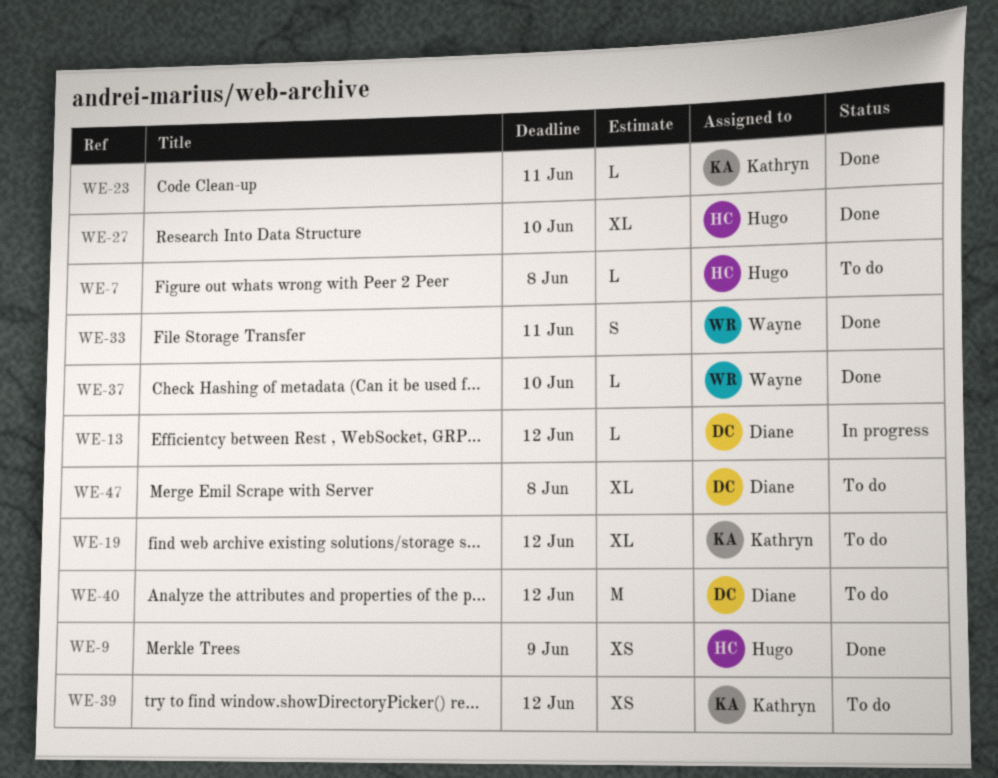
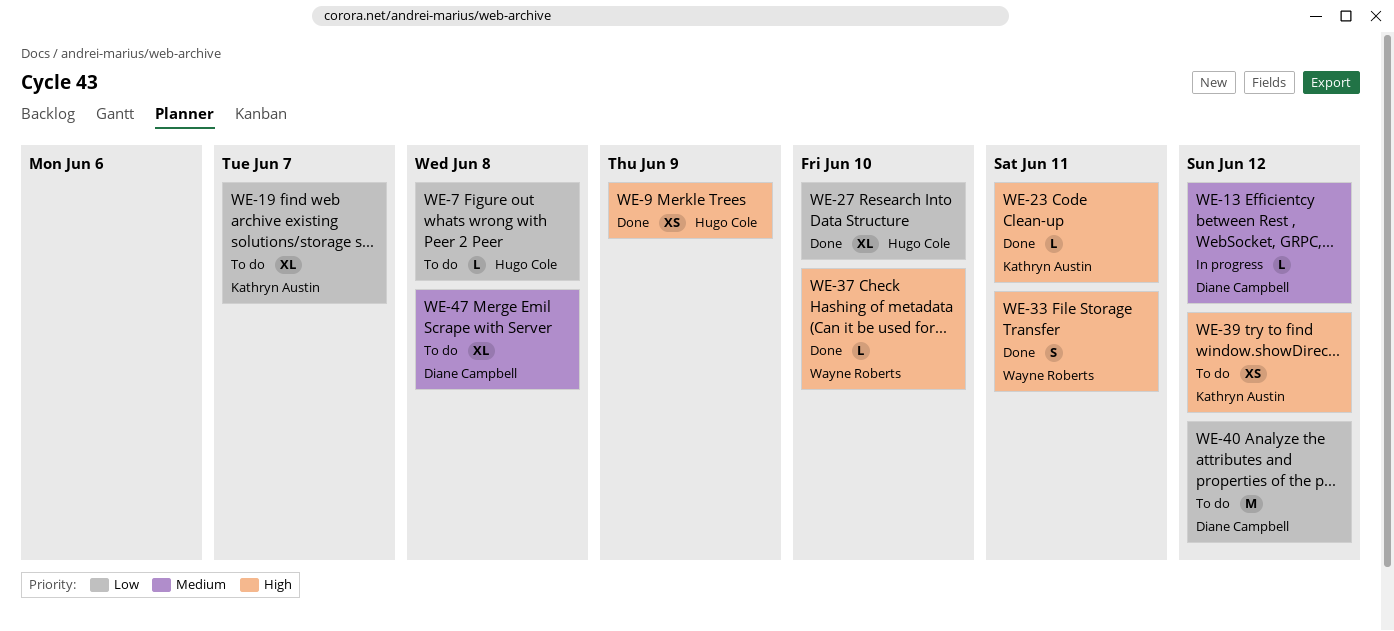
WE-19, due: Jun 12 -> Jun 7

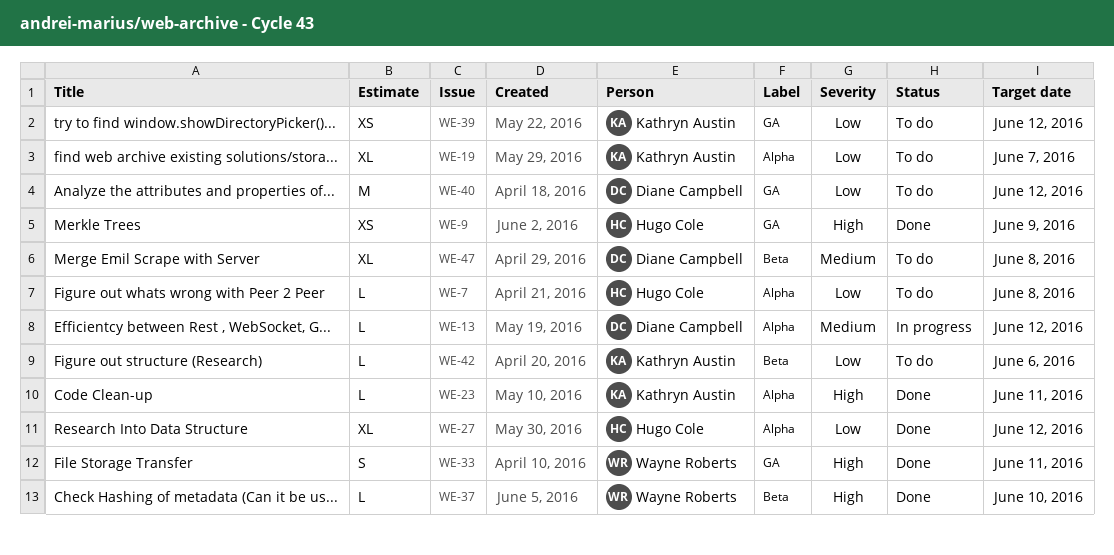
WE-27, due: Jun 10 -> Jun 12
WE-39, priority: High -> Low
WE-42: none -> present

